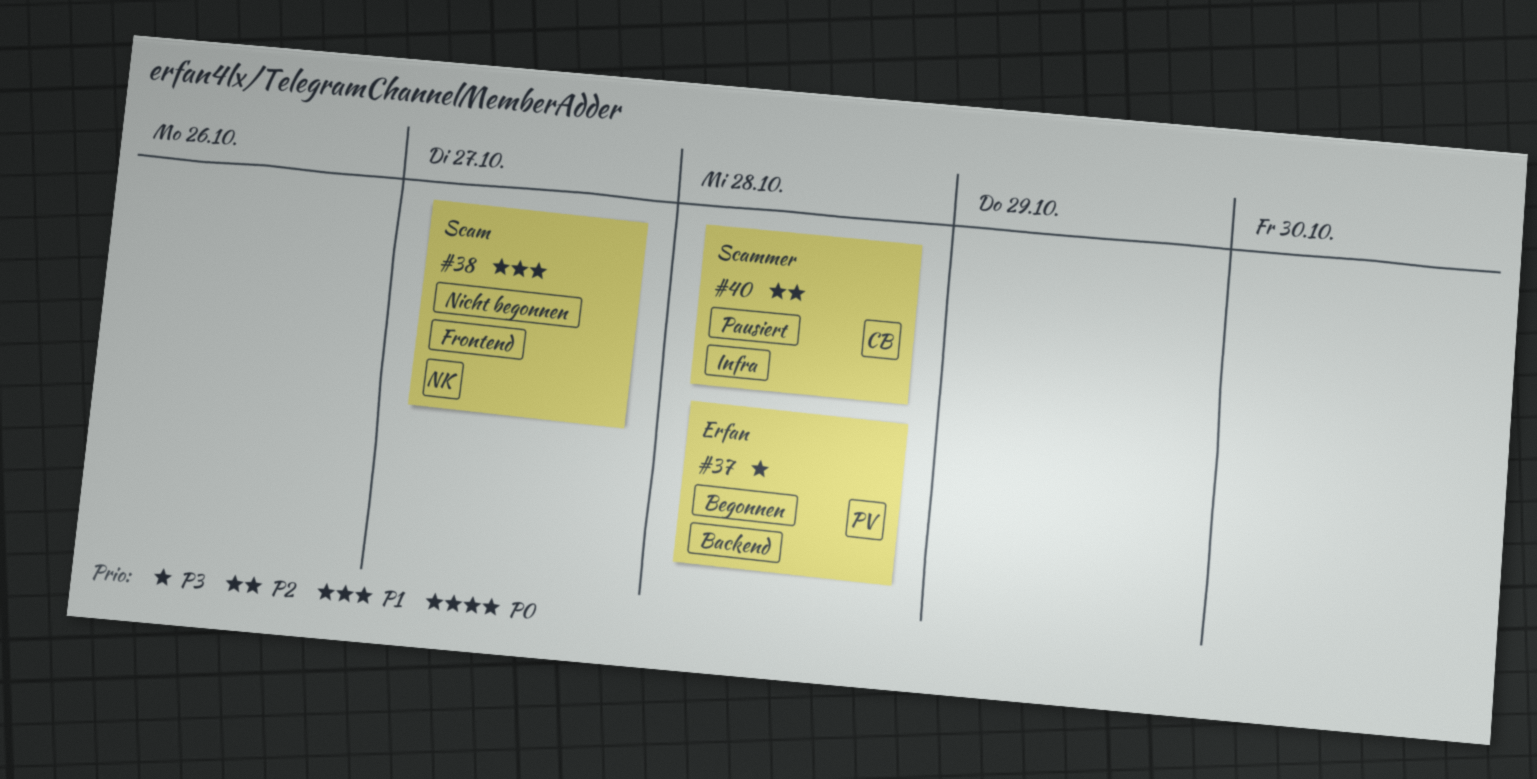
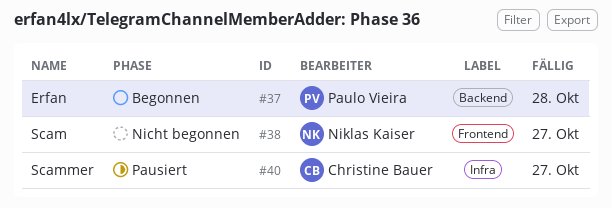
#40, due: Oct 28 -> Oct 27

